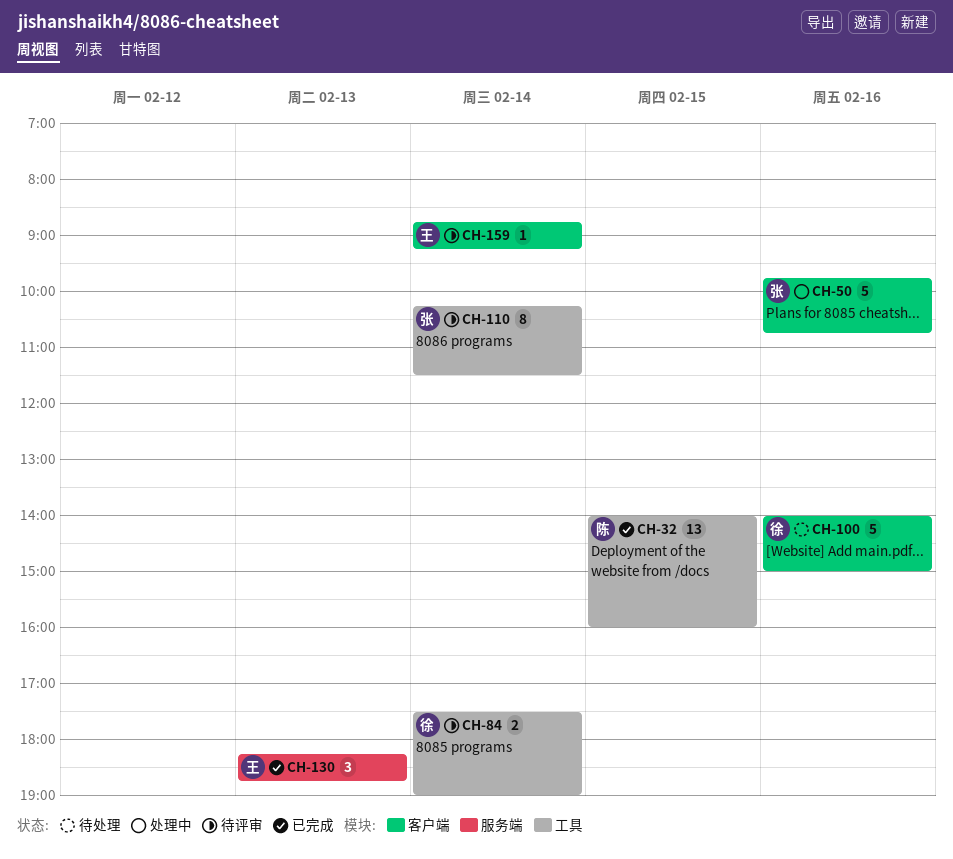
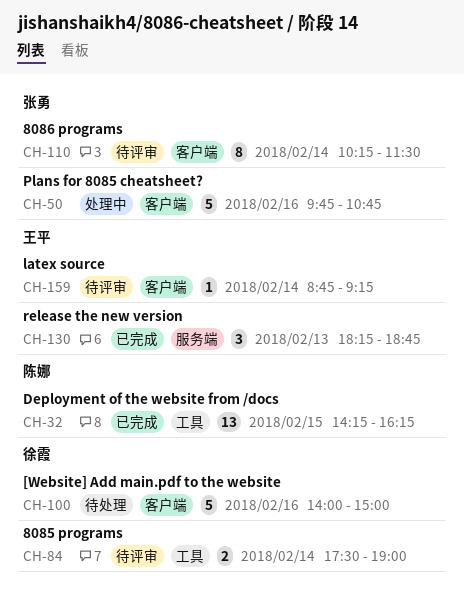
CH-32, begins: 14:00 -> 14:15
CH-32, ends: 16:00 -> 16:15
CH-110, label: 工具 -> 客户端

